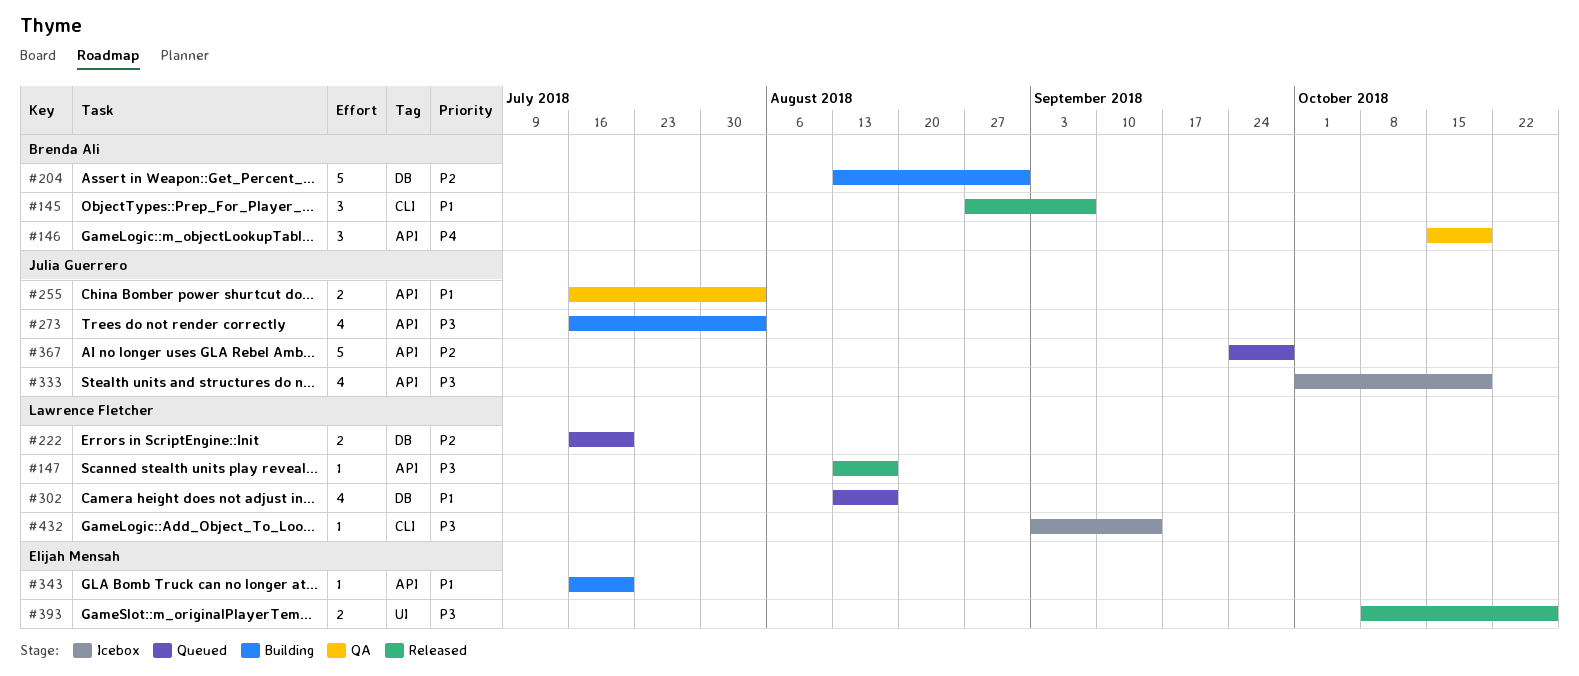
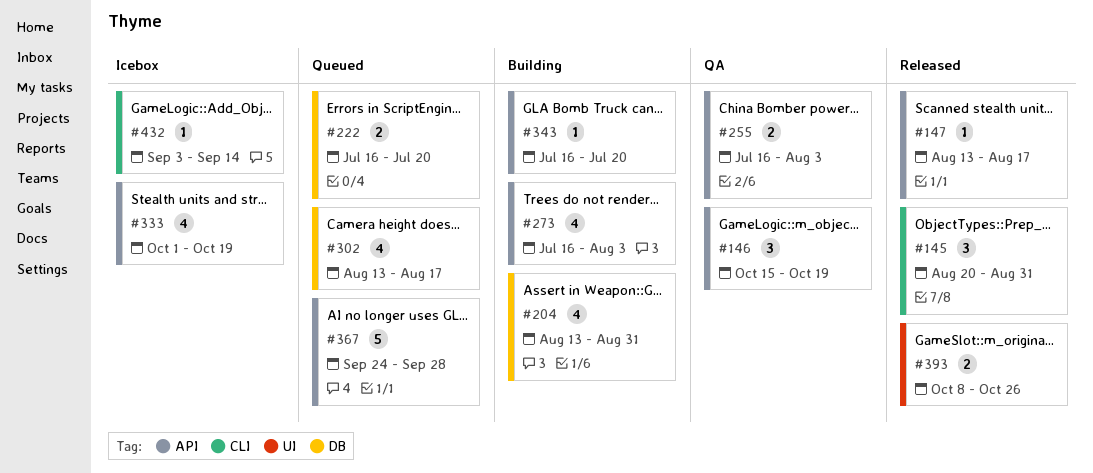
#145, start: Aug 27 -> Aug 20
#145, due: Sep 7 -> Aug 31
#204, estimate: 5 -> 4

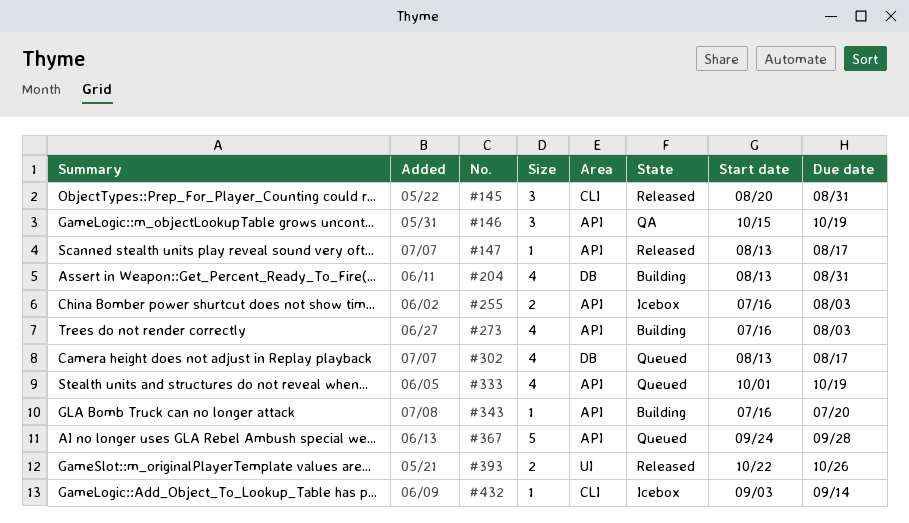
#222: present -> none
#255, status: QA -> Icebox
#333, status: Icebox -> Queued
#393, start: Oct 8 -> Oct 22

